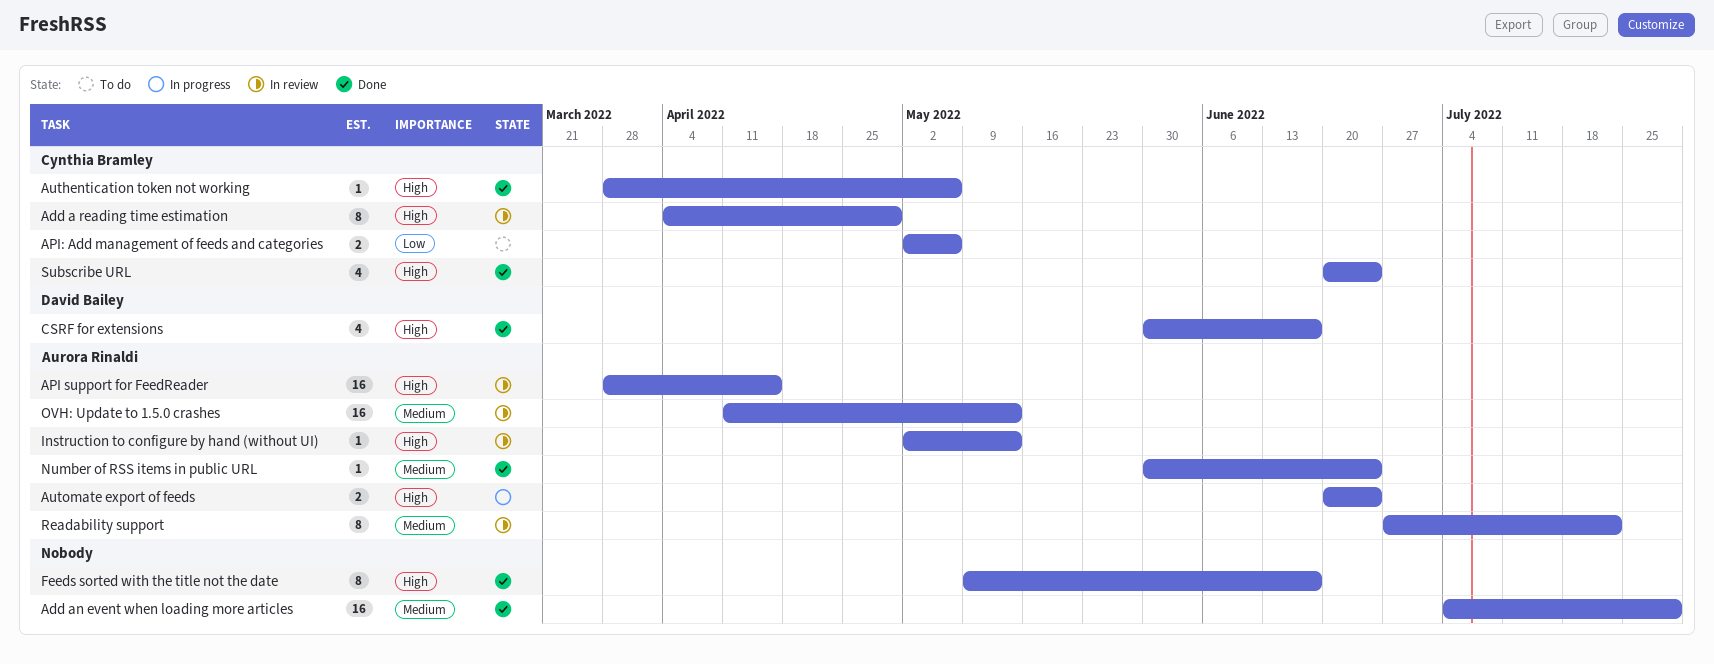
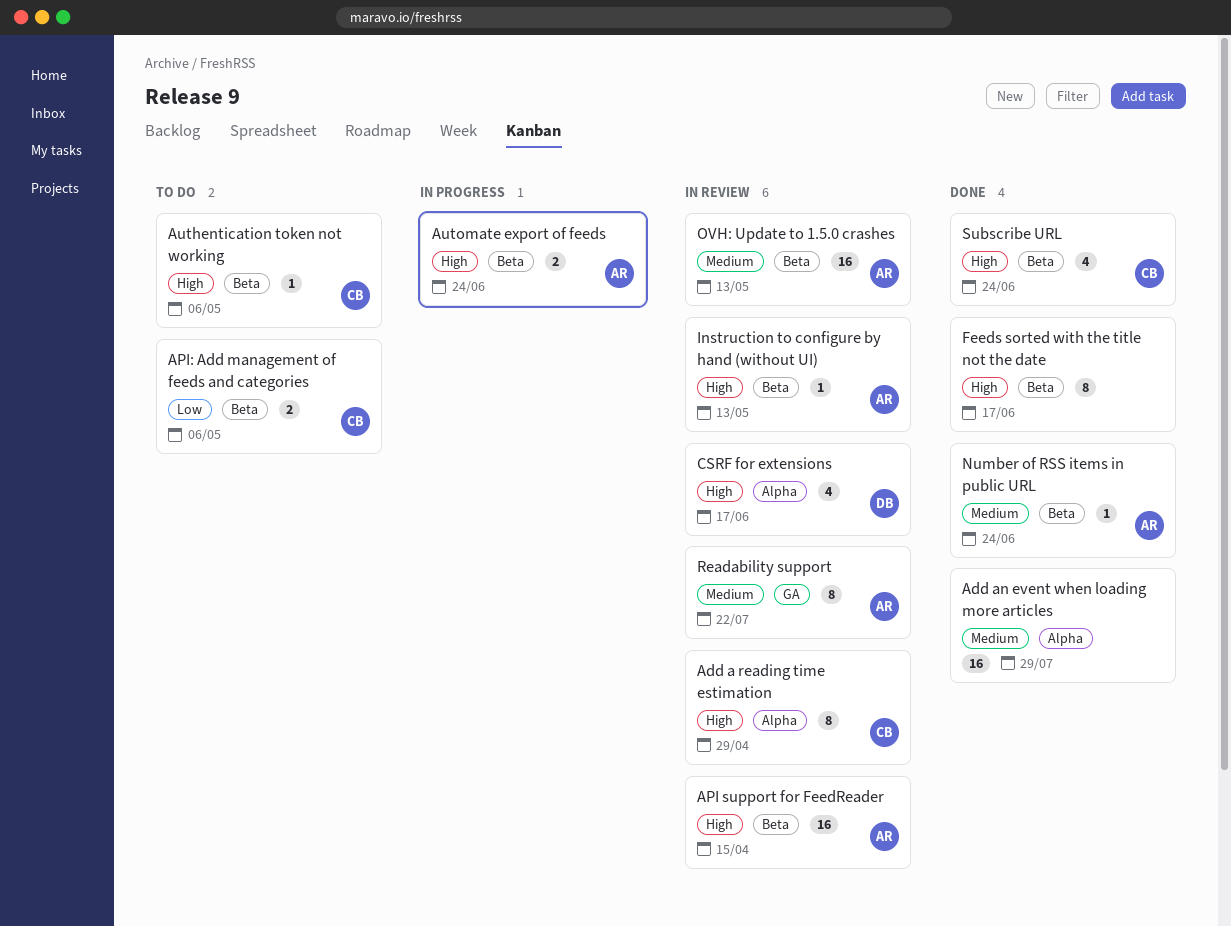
Authentication token not working, status: Done -> To do
CSRF for extensions, status: Done -> In review

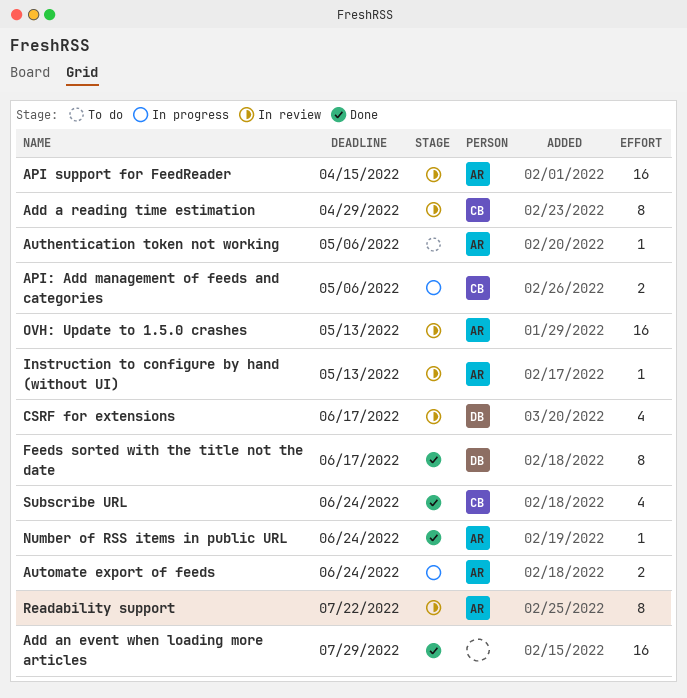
API: Add management of feeds and categories, status: To do -> In progress
Authentication token not working, owner: CB -> AR
Feeds sorted with the title not the date, owner: none -> DB

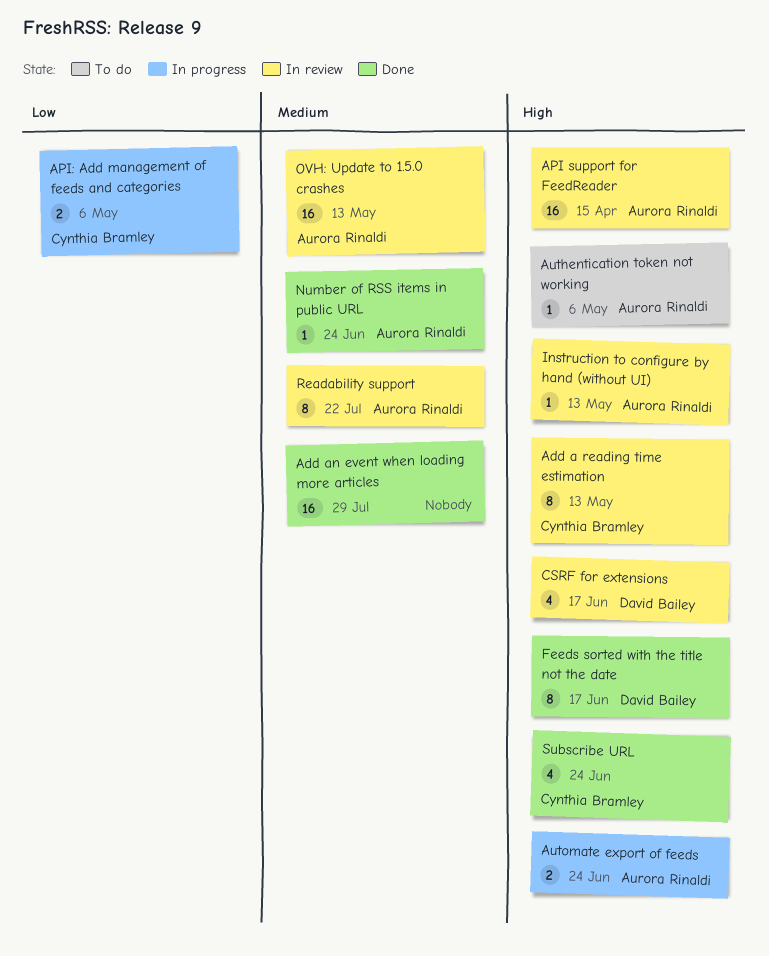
Add a reading time estimation, due: Apr 29 -> May 13

